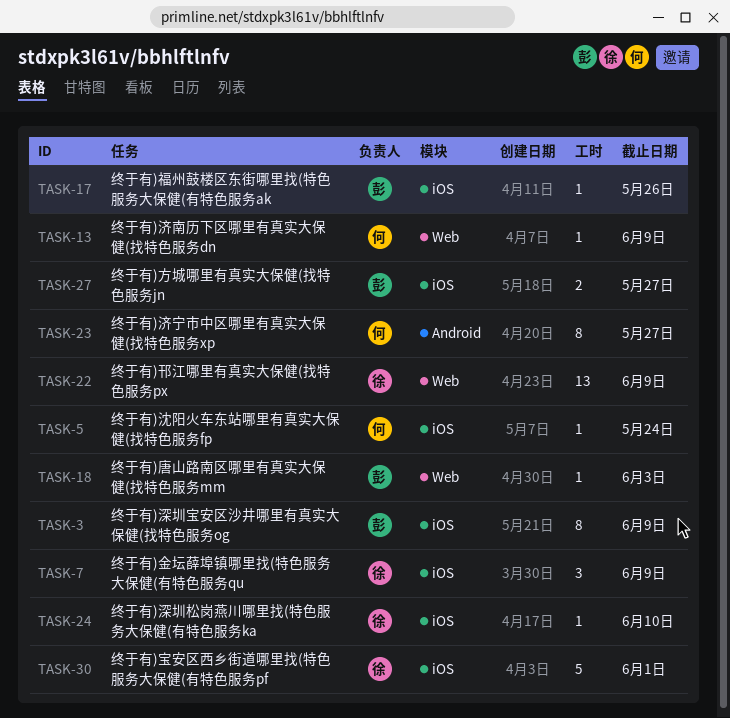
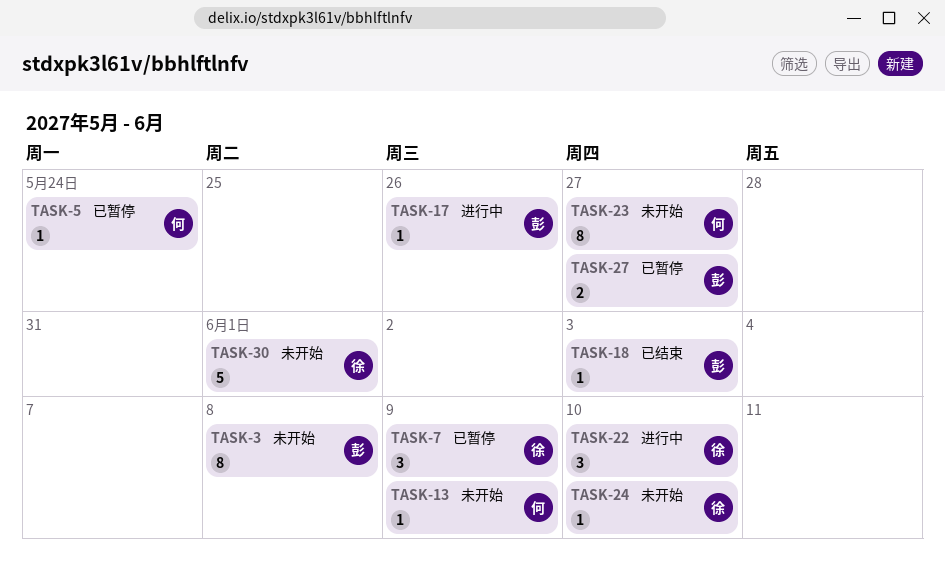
TASK-3, due: Jun 9 -> Jun 8
TASK-22, estimate: 13 -> 3
TASK-22, due: Jun 9 -> Jun 10

